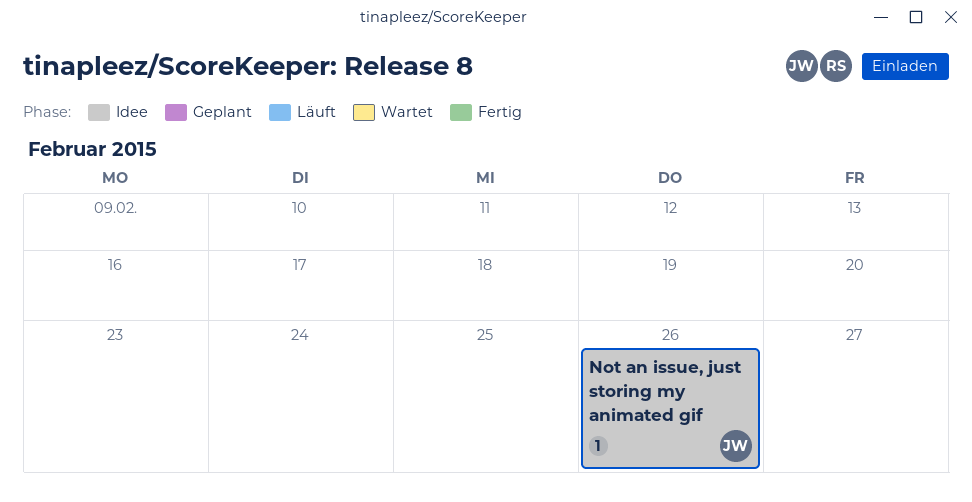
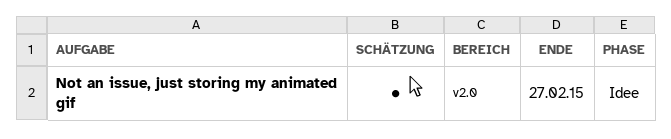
Not an issue, just storing my animated gif, due: Feb 26 -> Feb 27

